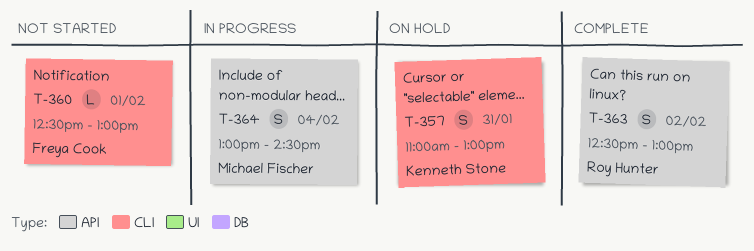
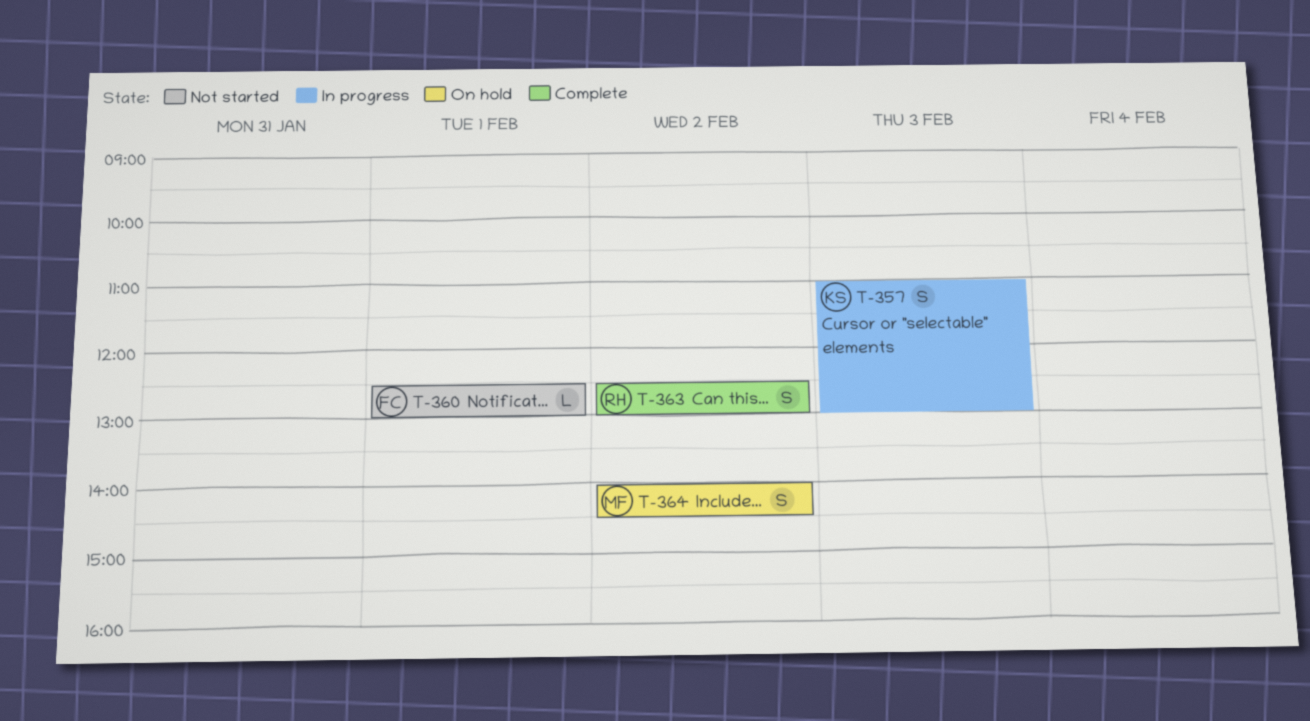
T-357, status: On hold -> In progress
T-357, day: Jan 31 -> Feb 3
T-364, status: In progress -> On hold
T-364, day: Feb 4 -> Feb 2
T-364, begins: 13:00 -> 14:00

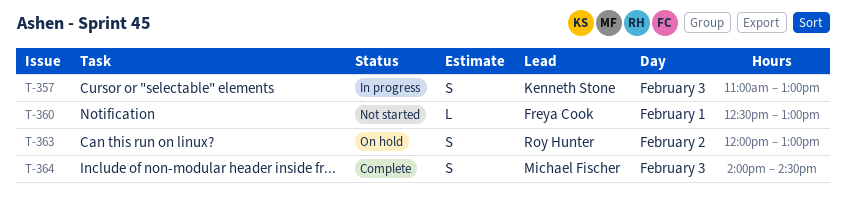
T-363, status: Complete -> On hold
T-363, begins: 12:30 -> 12:00
T-364, status: On hold -> Complete
T-364, day: Feb 2 -> Feb 3

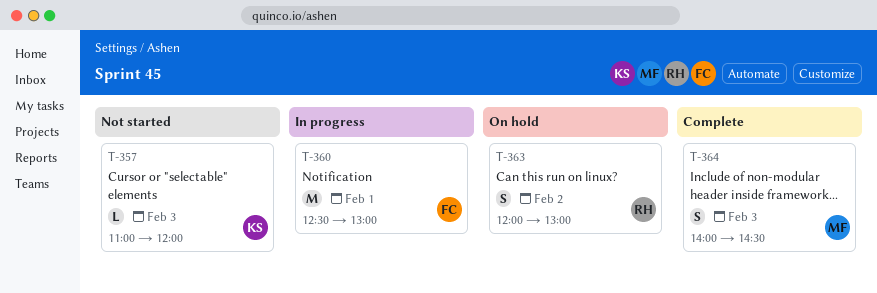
T-357, status: In progress -> Not started
T-357, estimate: S -> L
T-357, ends: 13:00 -> 12:00
T-360, status: Not started -> In progress
T-360, estimate: L -> M

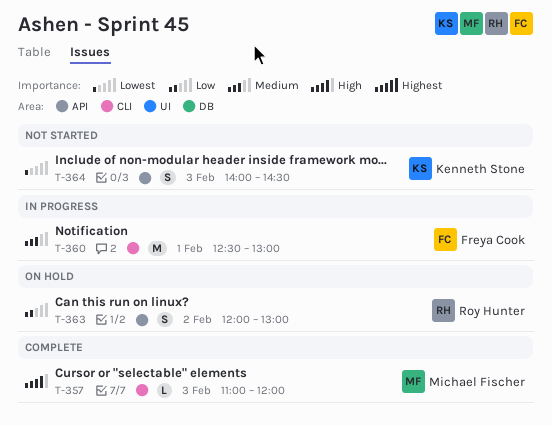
T-357, status: Not started -> Complete
T-357, owner: Kenneth Stone -> Michael Fischer
T-364, status: Complete -> Not started
T-364, owner: Michael Fischer -> Kenneth Stone

